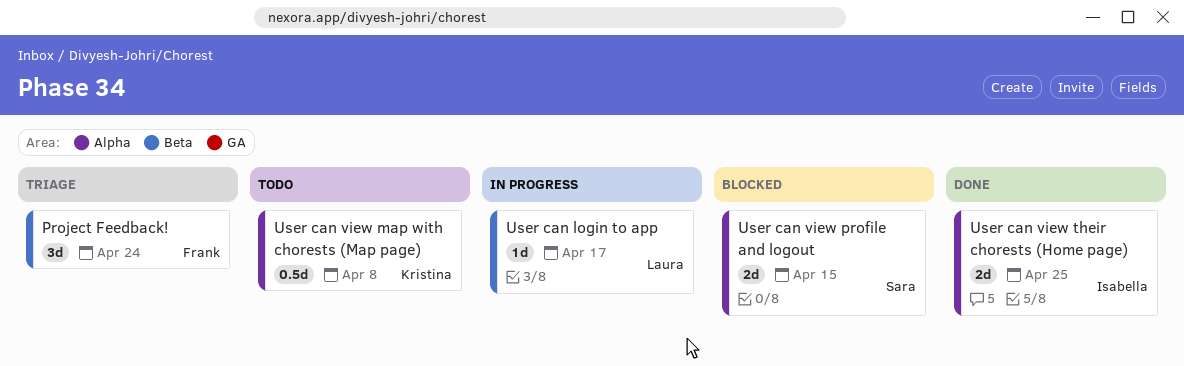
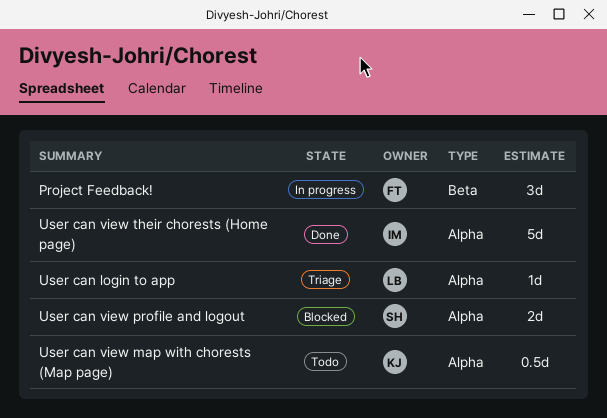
Project Feedback!, status: Triage -> In progress
User can login to app, status: In progress -> Triage
User can login to app, label: Beta -> Alpha
User can view their chorests (Home page), estimate: 2d -> 5d

